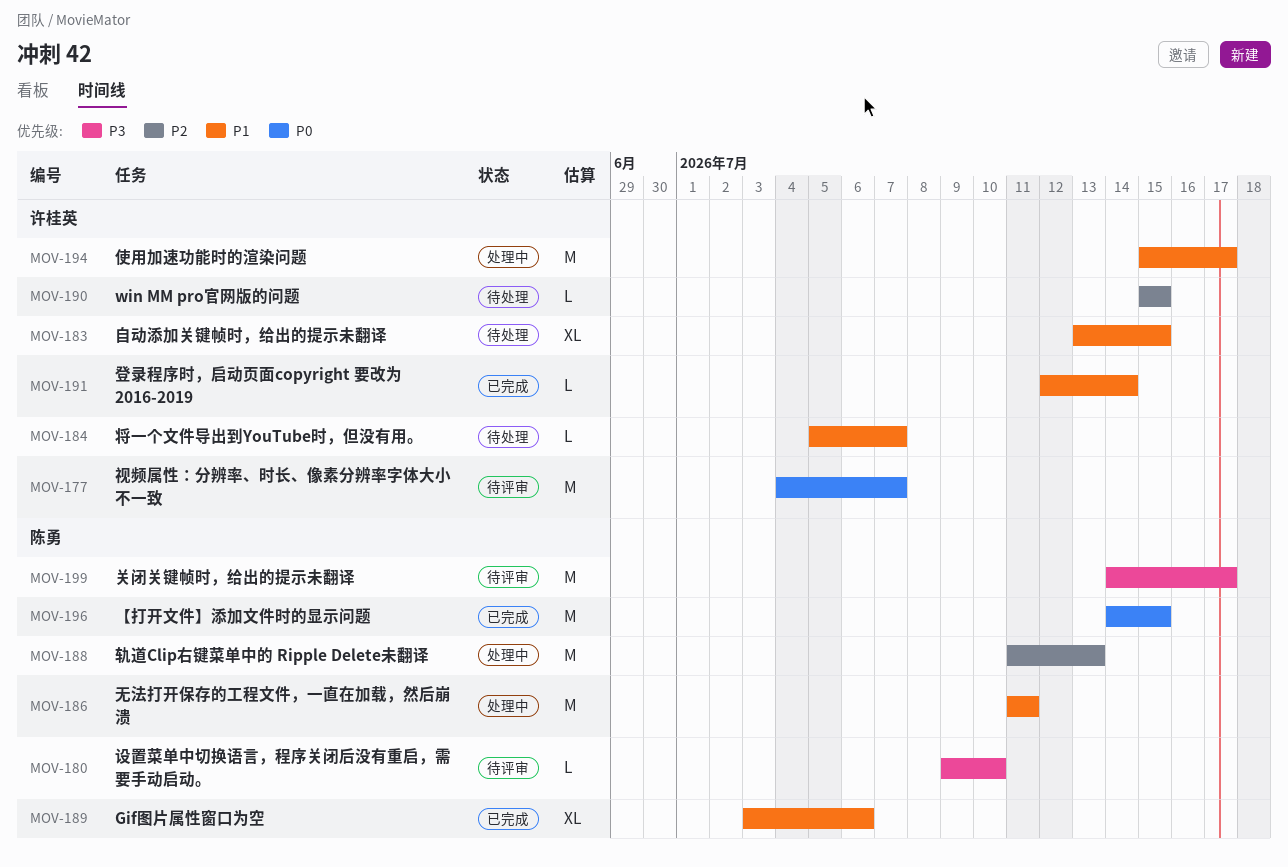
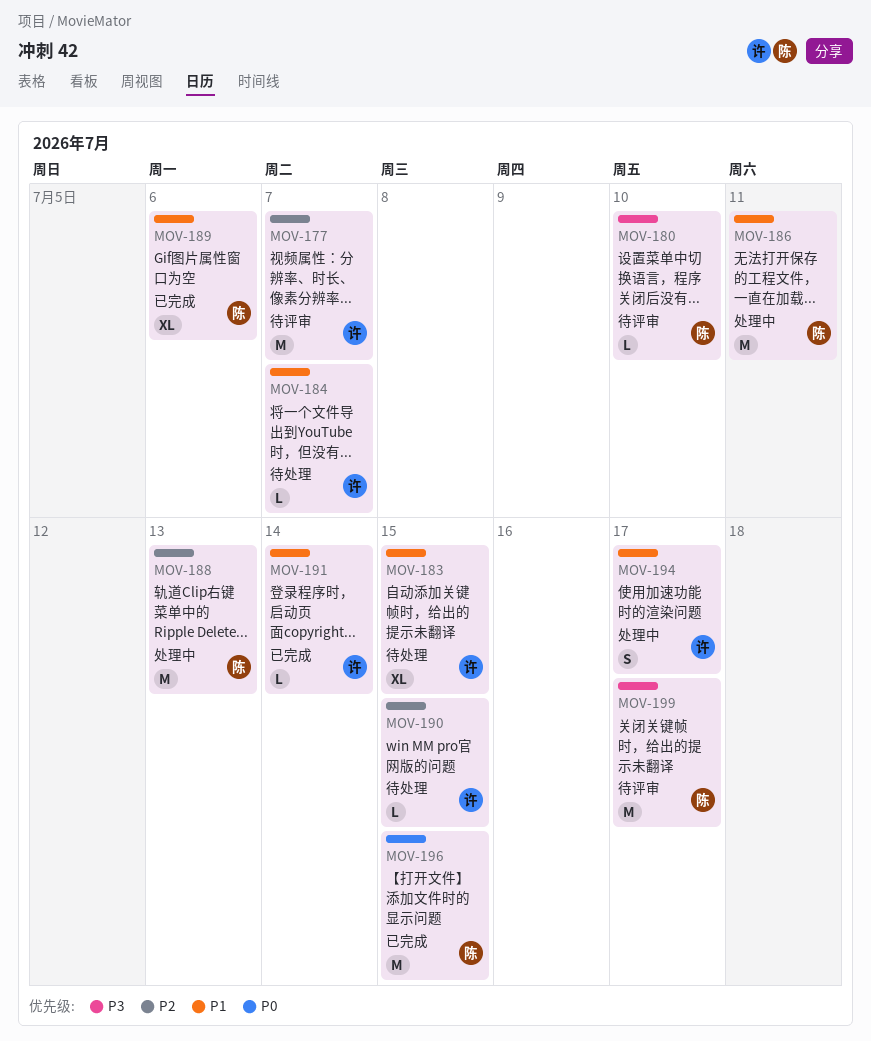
MOV-177, priority: P0 -> P2
MOV-194, estimate: M -> S

